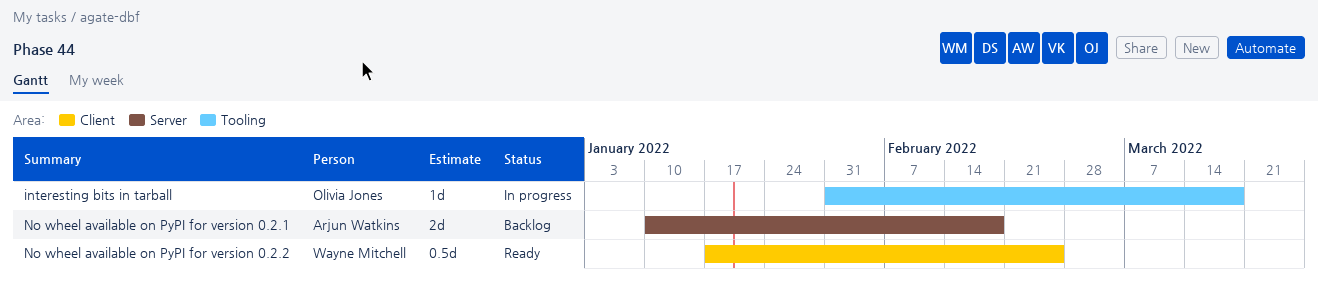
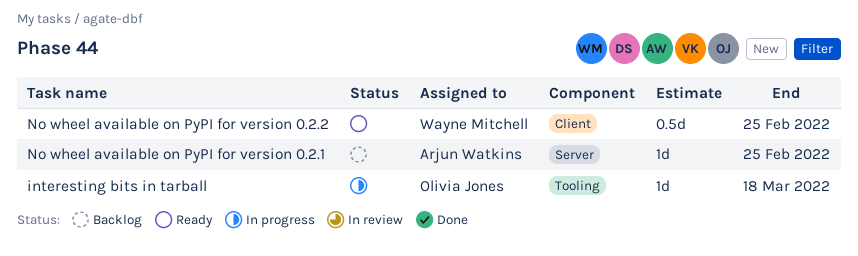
No wheel available on PyPI for version 0.2.1, estimate: 2d -> 1d
No wheel available on PyPI for version 0.2.1, due: Feb 18 -> Feb 25

